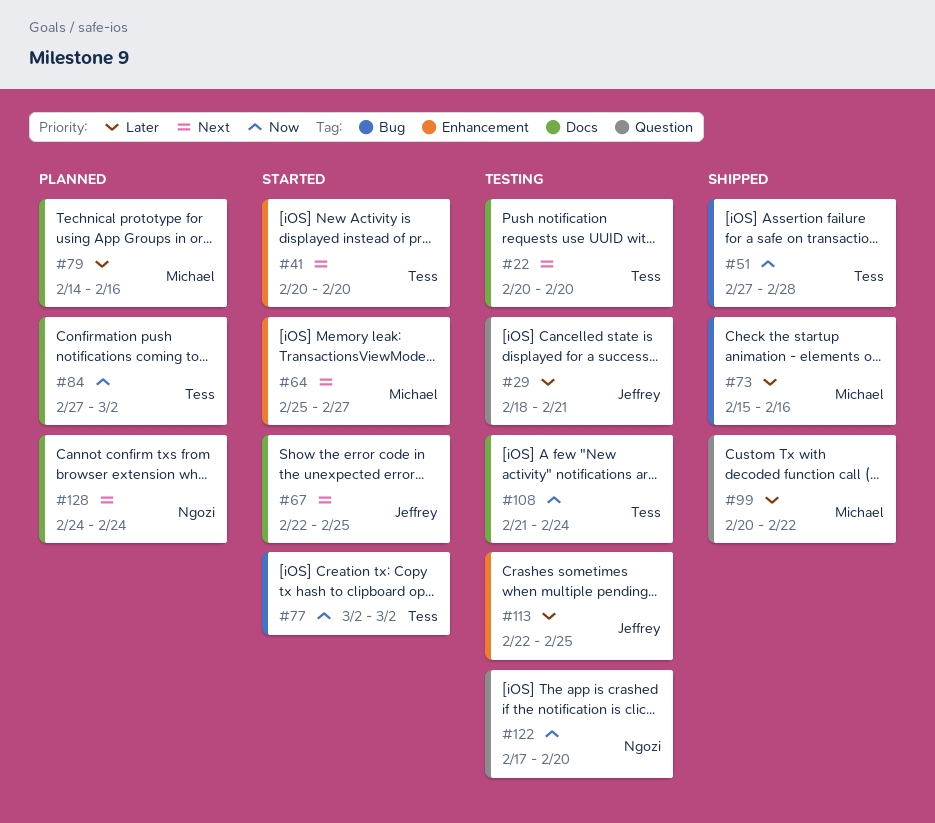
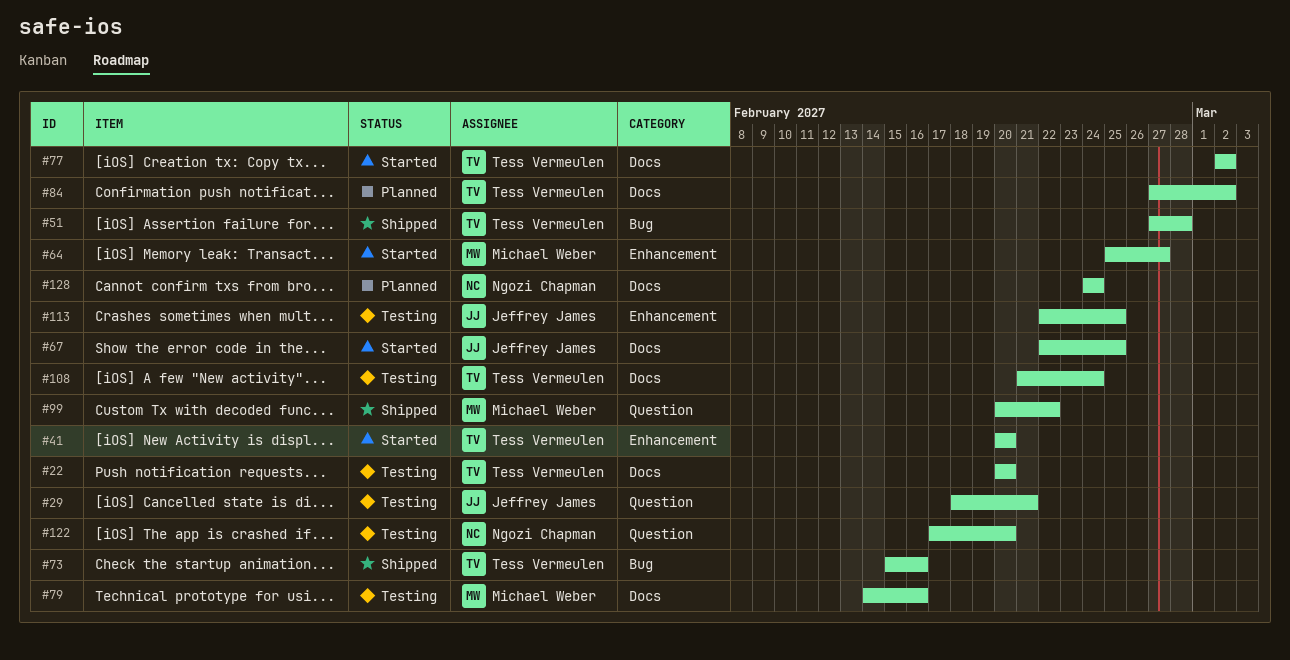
#73, owner: Michael Weber -> Tess Vermeulen
#77, label: Bug -> Docs
#79, status: Planned -> Testing

